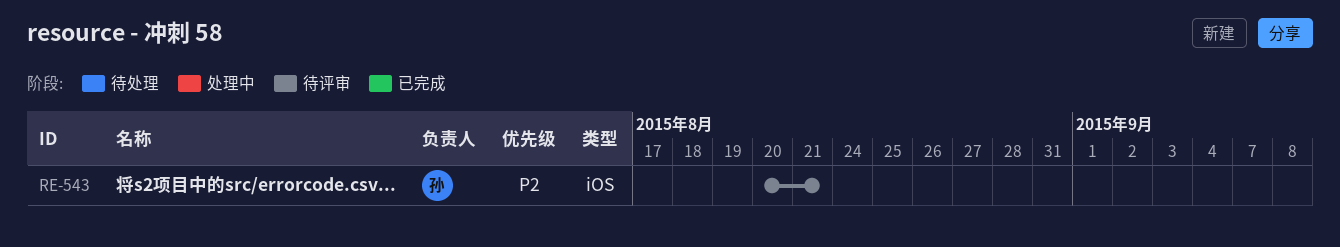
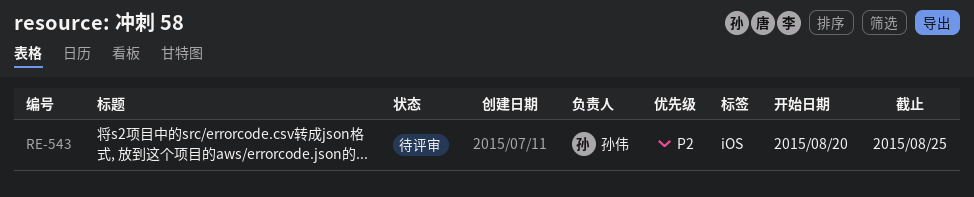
RE-543, due: Aug 21 -> Aug 25

